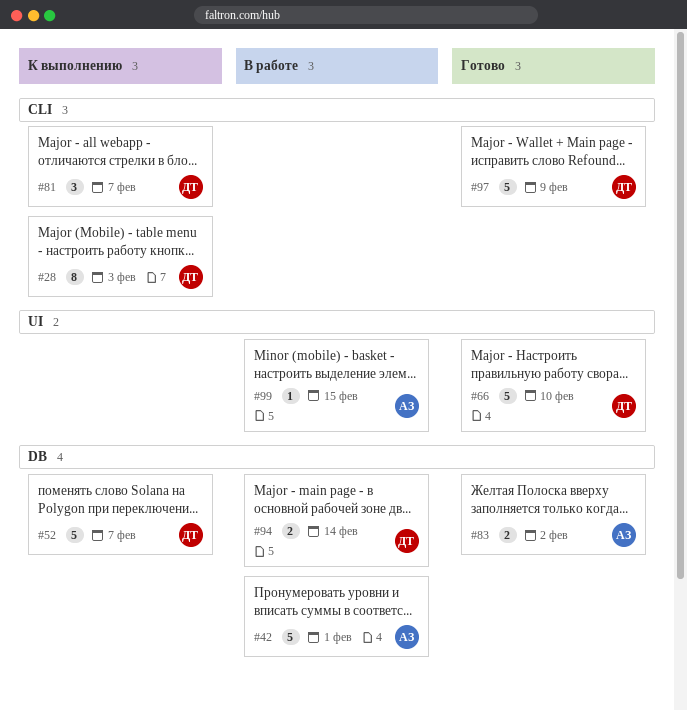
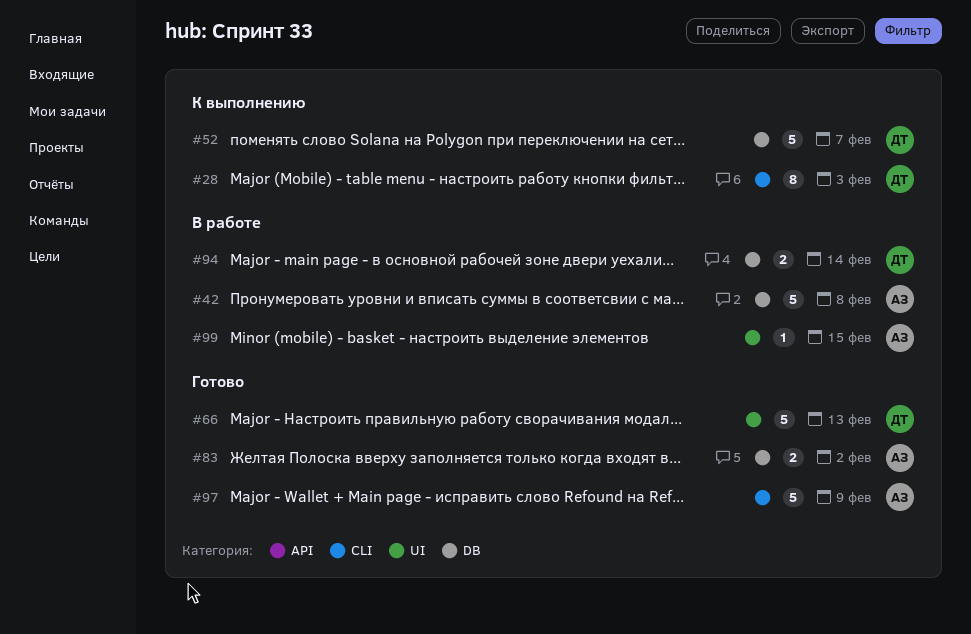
#42, due: Feb 1 -> Feb 8
#66, due: Feb 10 -> Feb 13
#81: present -> none
#97, owner: ДТ -> АЗ

